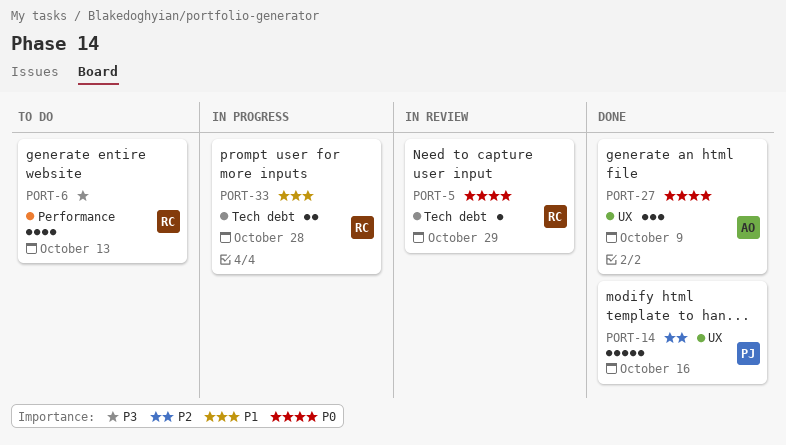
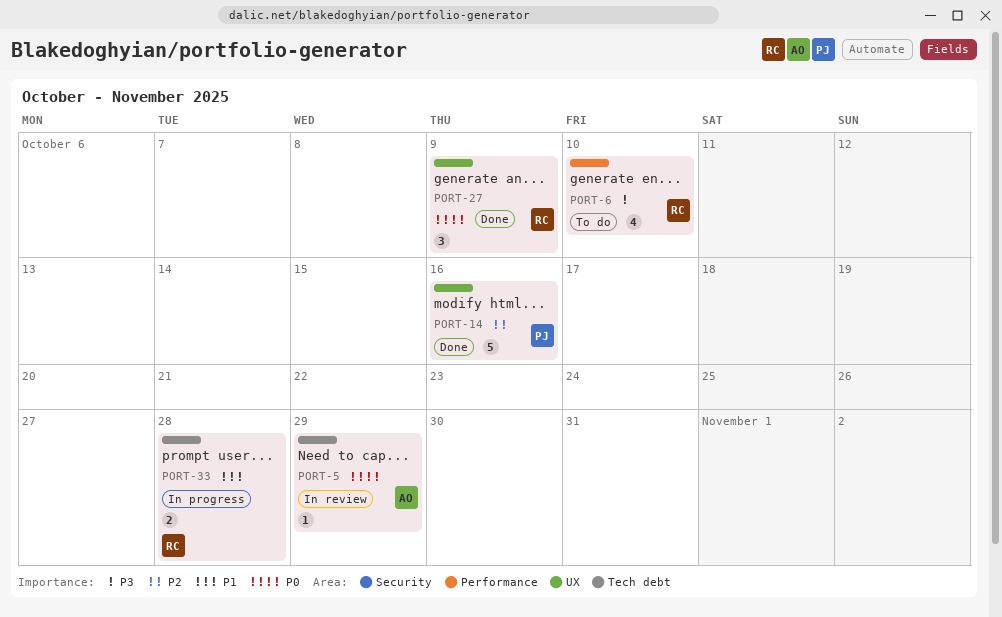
PORT-5, owner: RC -> AO
PORT-6, due: Oct 13 -> Oct 10
PORT-27, owner: AO -> RC

